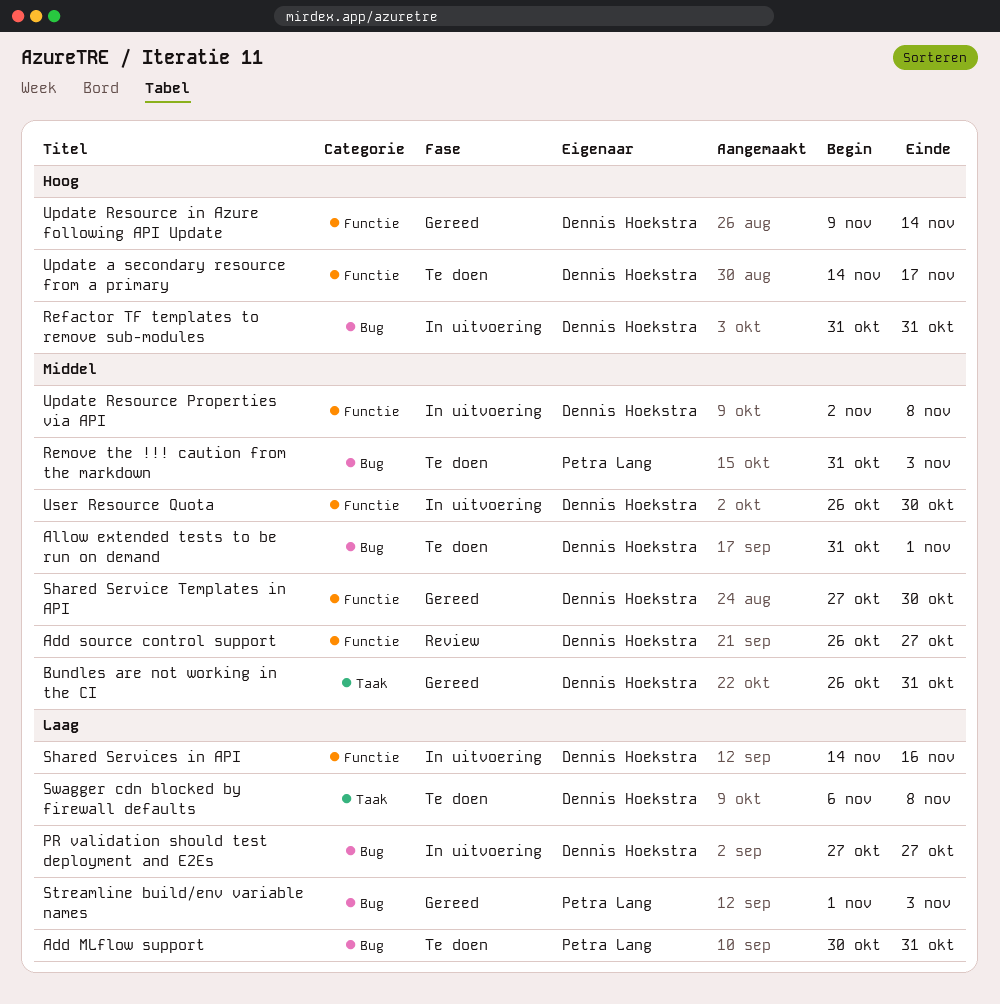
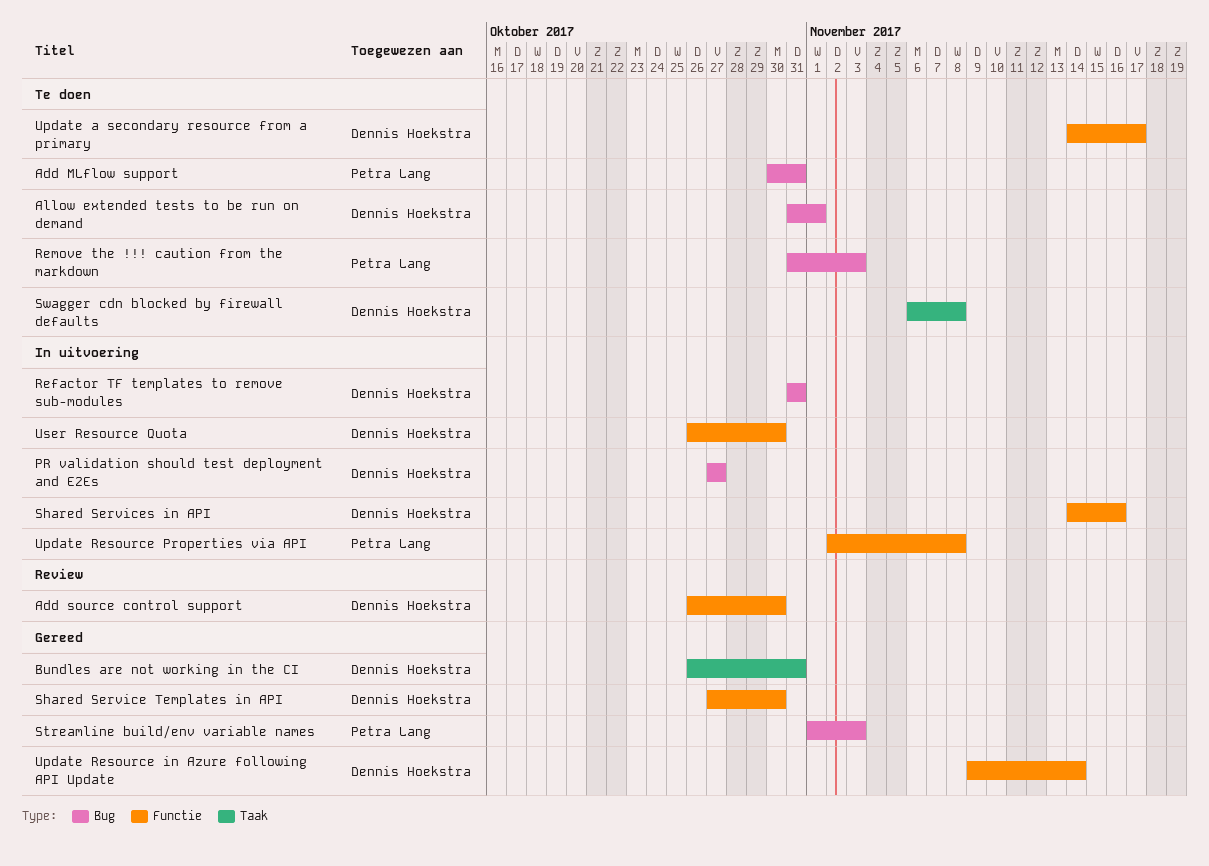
Add source control support, due: Oct 27 -> Oct 30
Update Resource Properties via API, owner: Dennis Hoekstra -> Petra Lang

